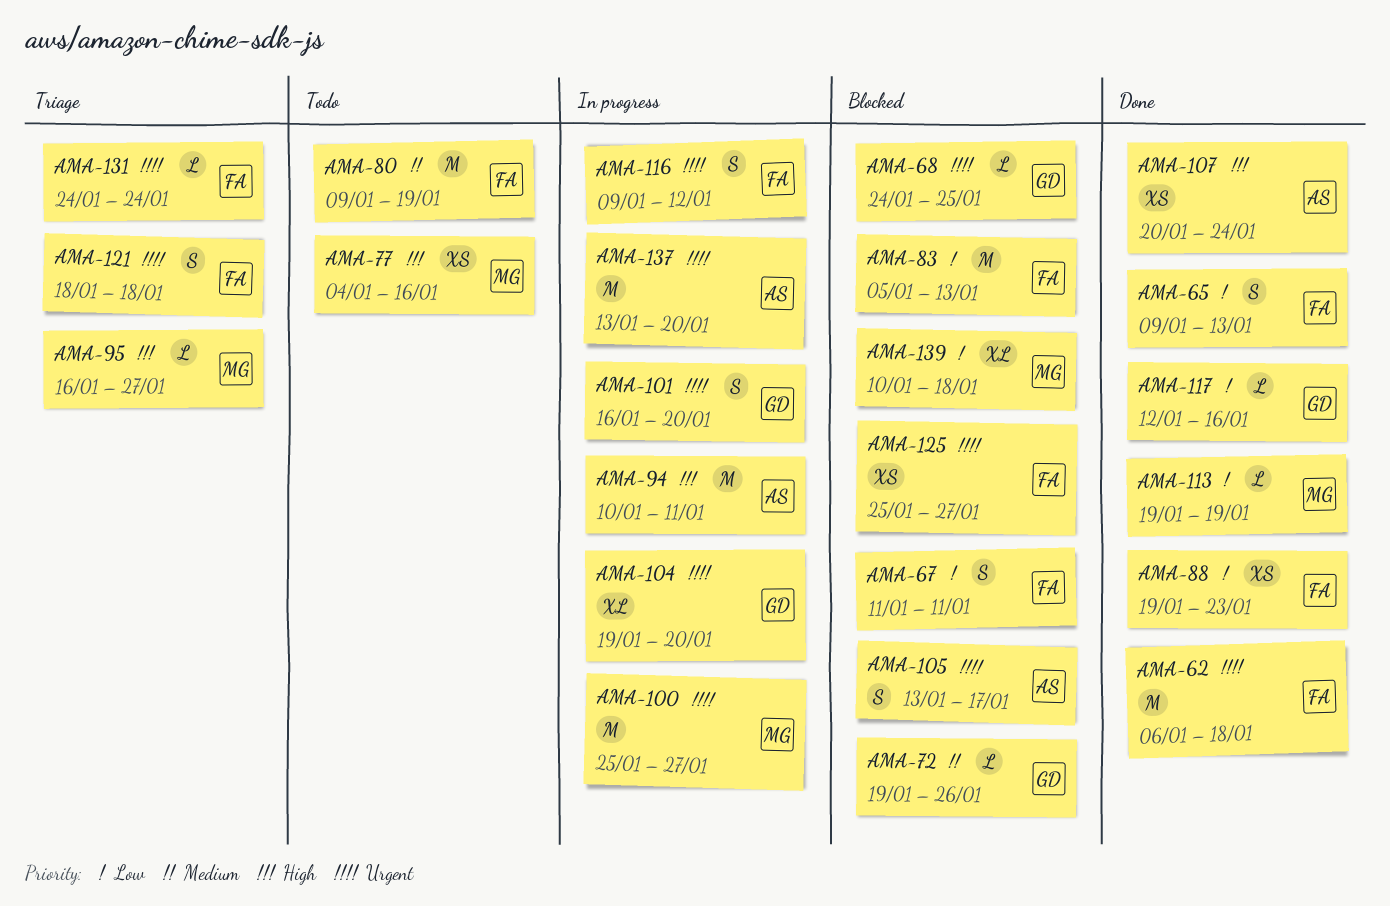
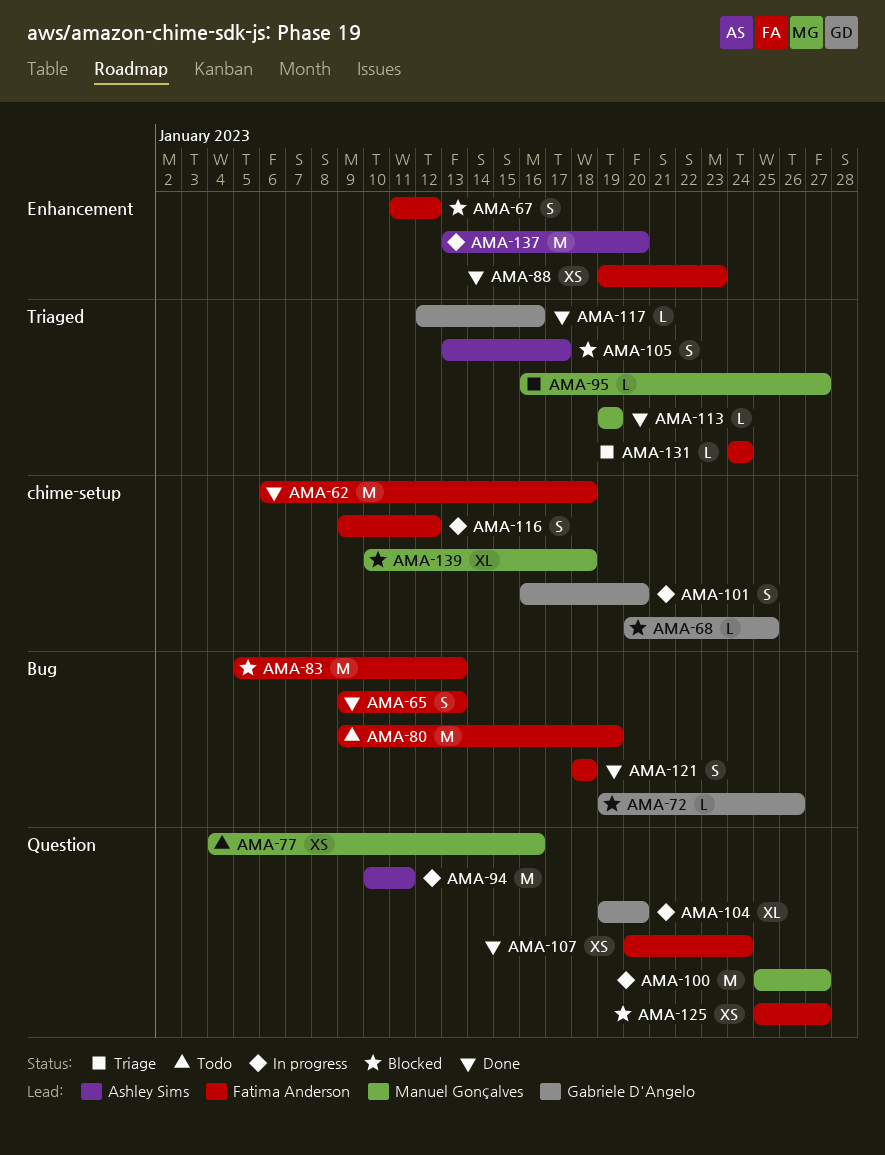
AMA-67, due: Jan 11 -> Jan 12
AMA-68, start: Jan 24 -> Jan 20
AMA-107, owner: Ashley Sims -> Fatima Anderson
AMA-121, status: Triage -> Done

